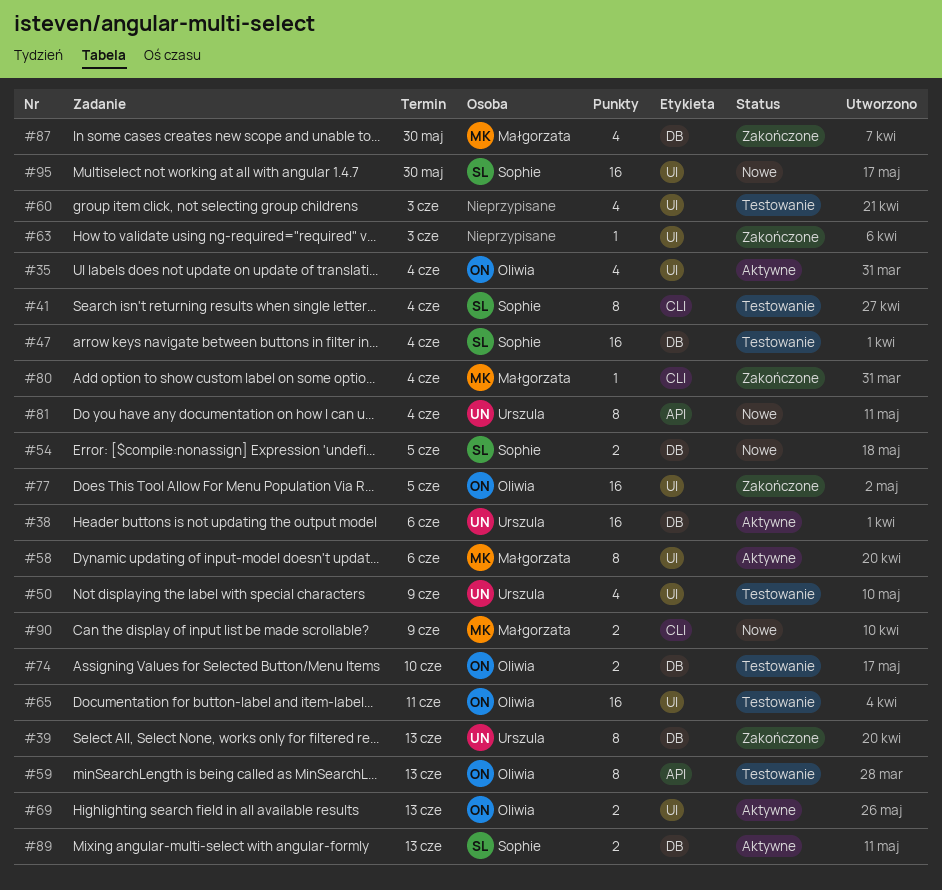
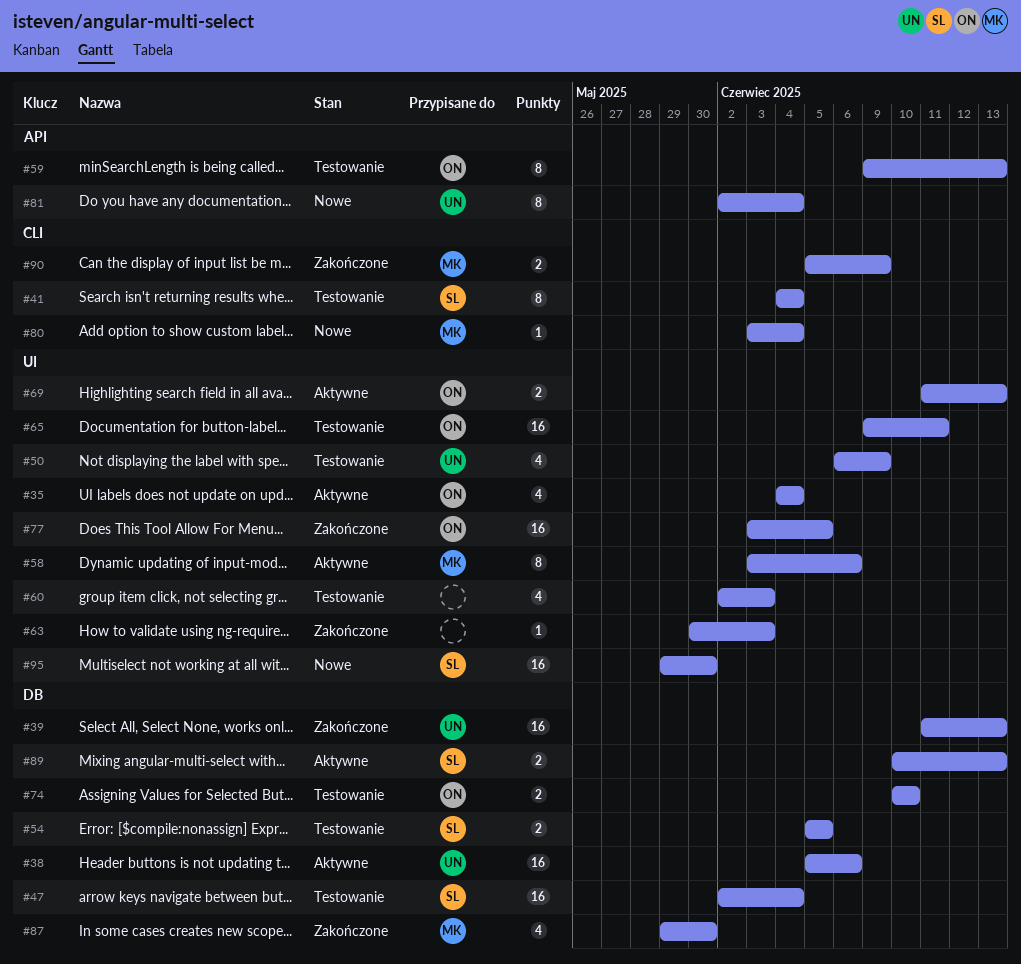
#39, estimate: 8 -> 16
#54, status: Nowe -> Testowanie
#80, status: Zakończone -> Nowe
#90, status: Nowe -> Zakończone

